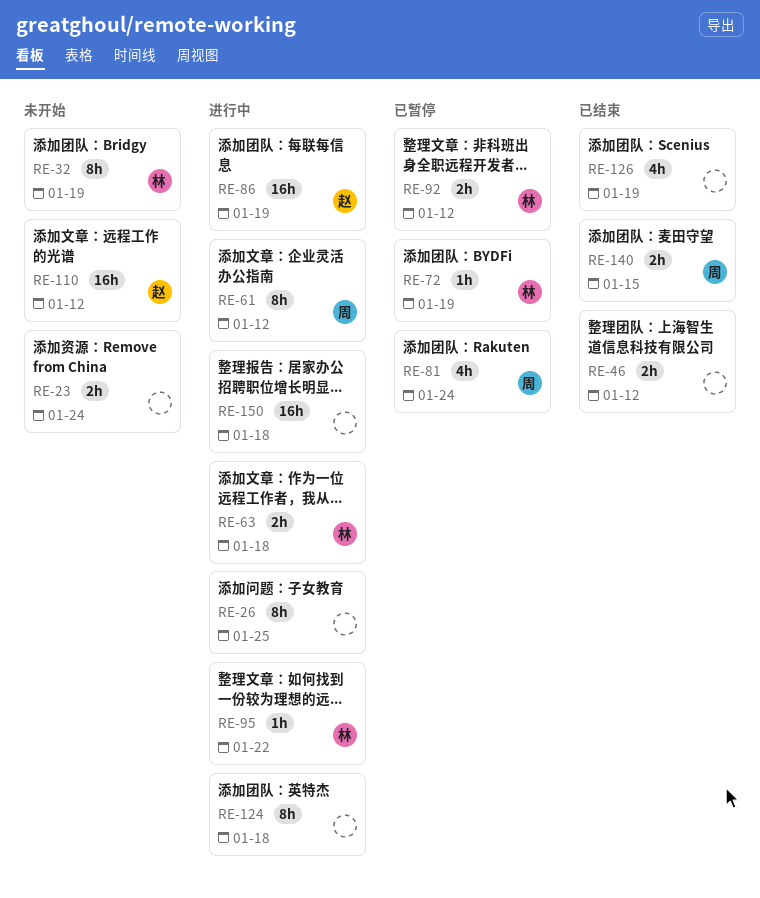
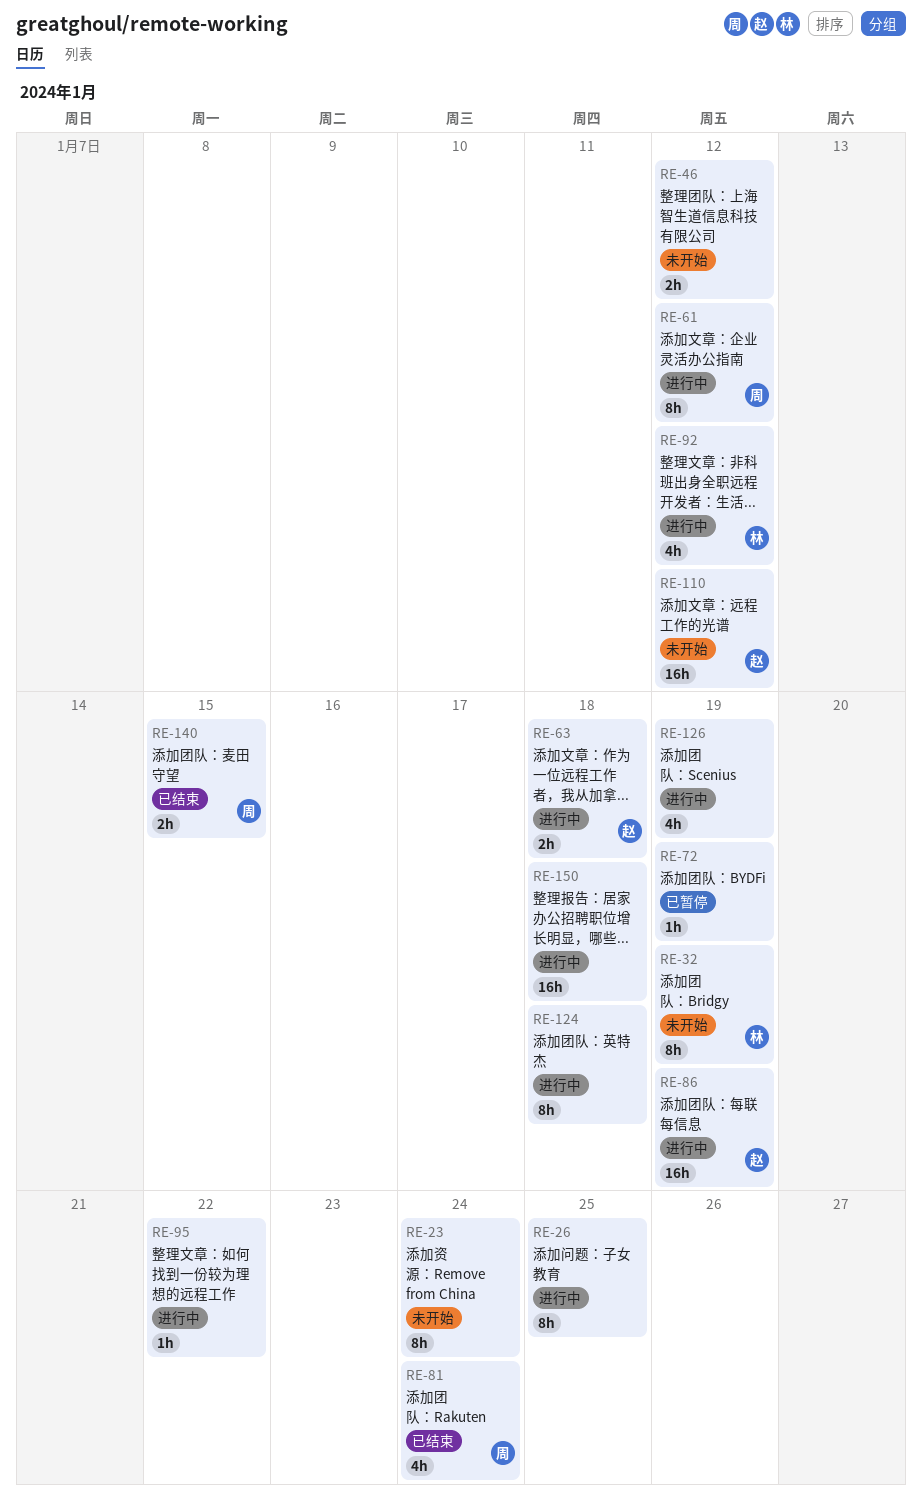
RE-23, estimate: 2h -> 8h
RE-46, status: 已结束 -> 未开始
RE-63, owner: 林 -> 赵
RE-72, owner: 林 -> none
RE-81, status: 已暂停 -> 已结束
RE-92, status: 已暂停 -> 进行中
RE-92, estimate: 2h -> 4h
RE-95, owner: 林 -> none
RE-126, status: 已结束 -> 进行中

